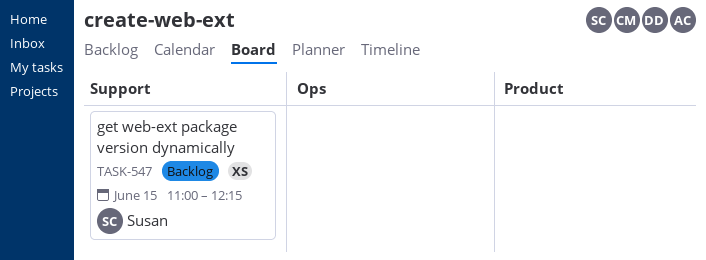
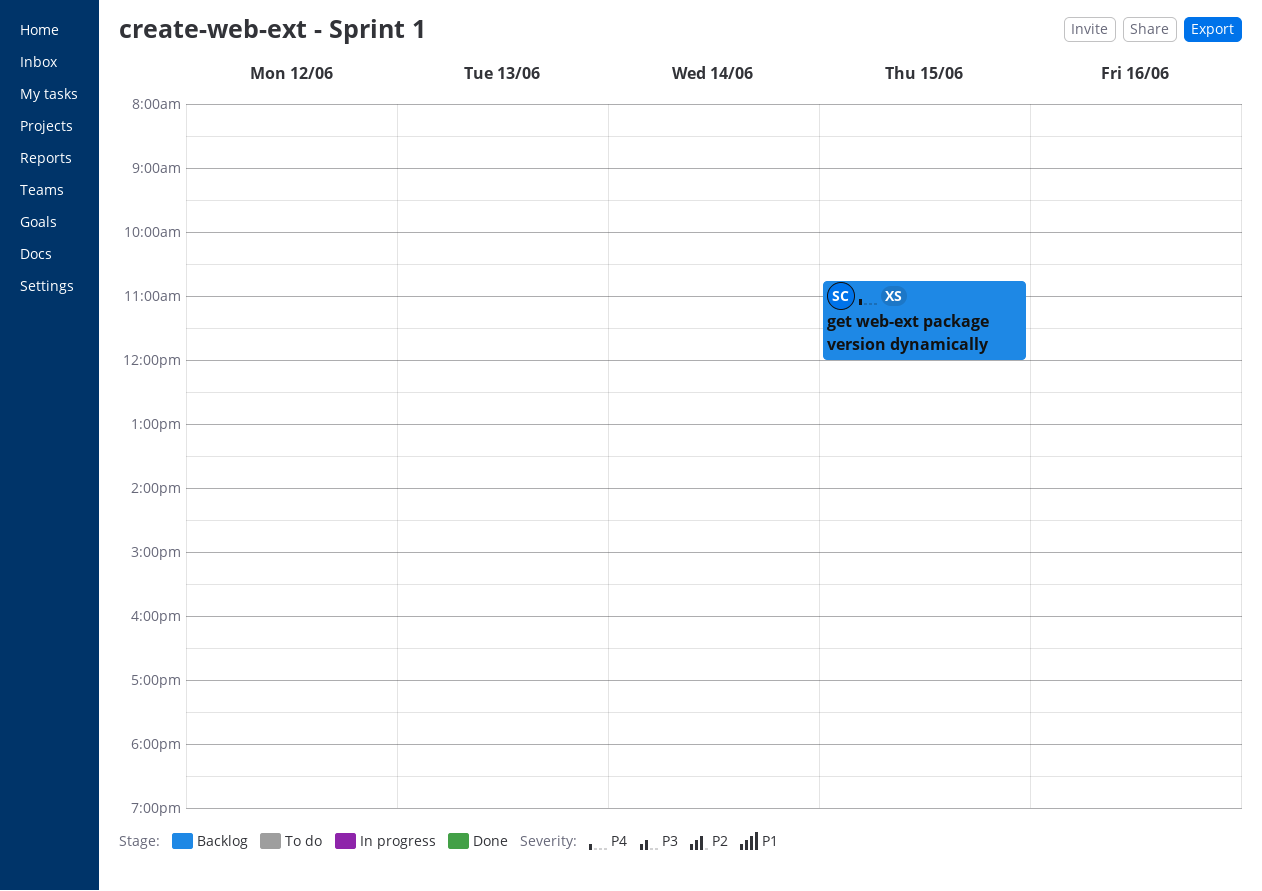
get web-ext package version dynamically, begins: 11:00 -> 10:45
get web-ext package version dynamically, ends: 12:15 -> 12:00

